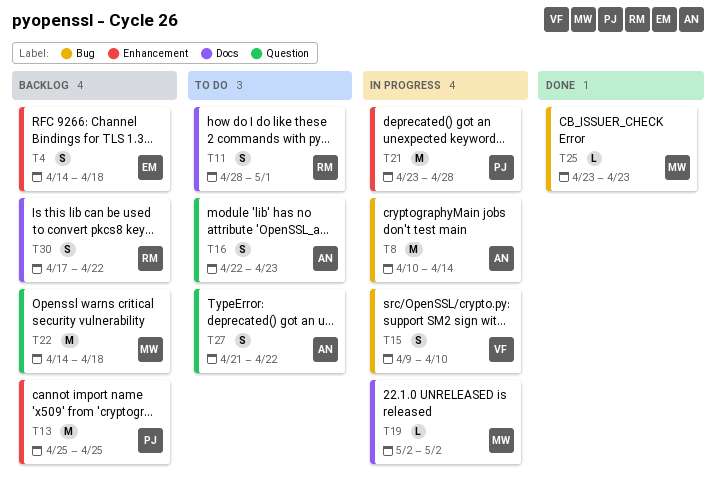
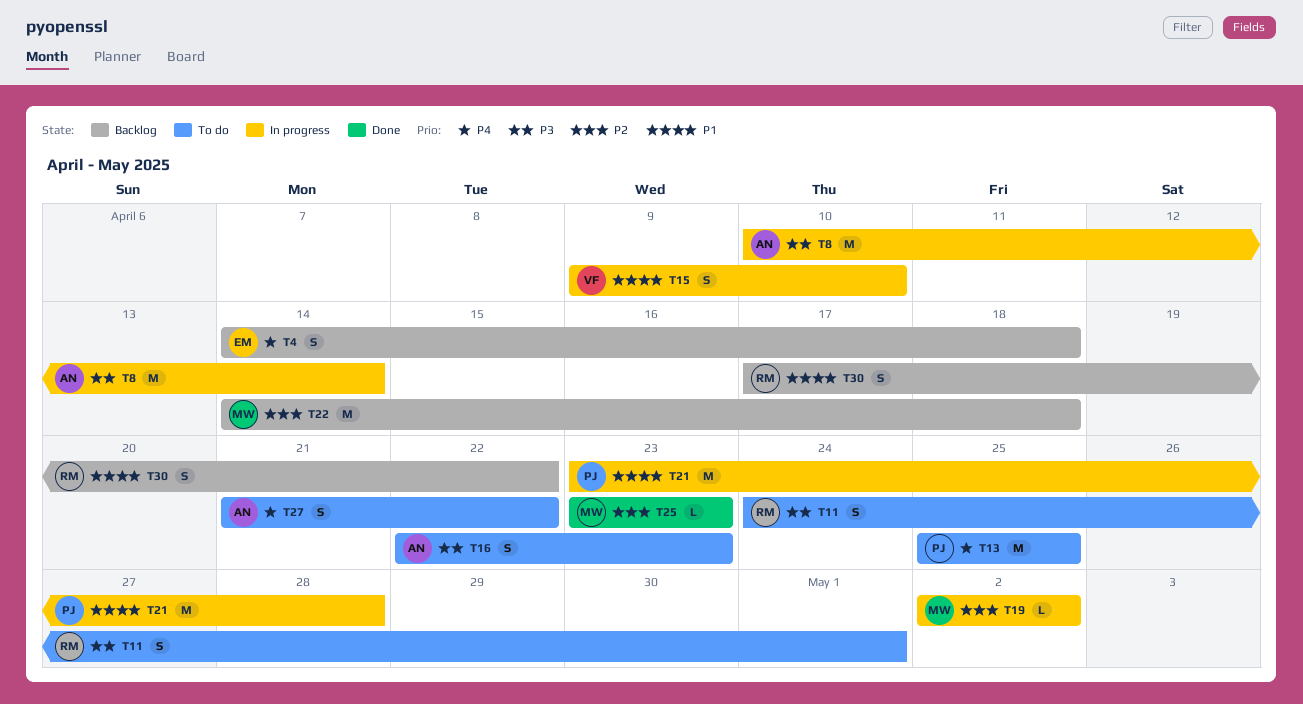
T11, start: Apr 28 -> Apr 24
T13, status: Backlog -> To do

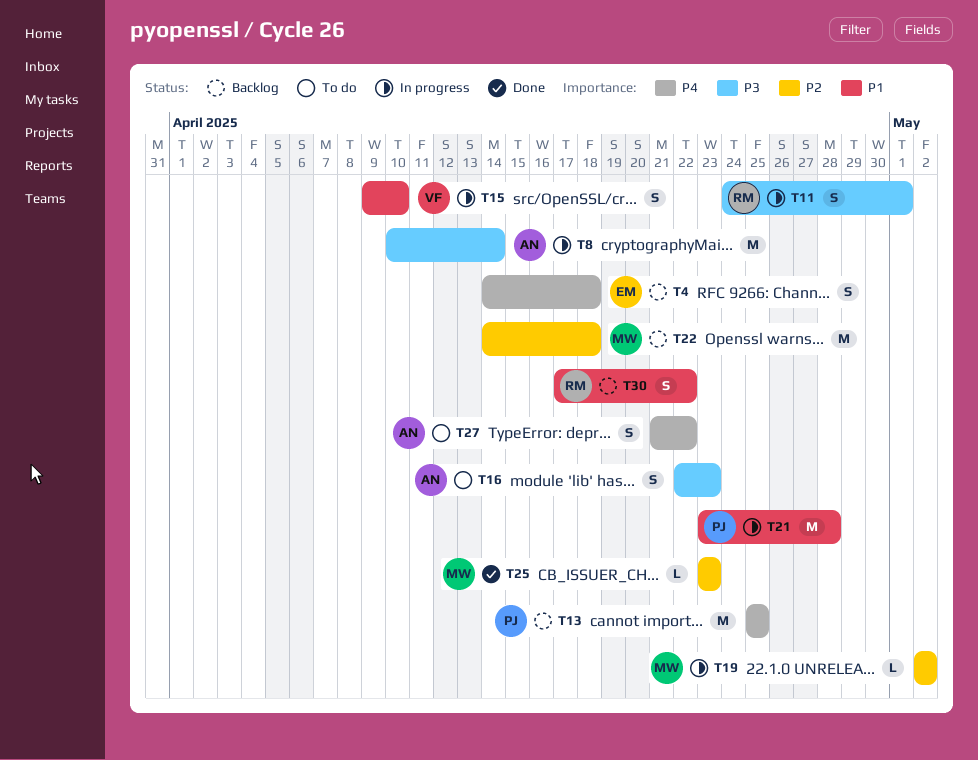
T11, status: To do -> In progress
T13, status: To do -> Backlog

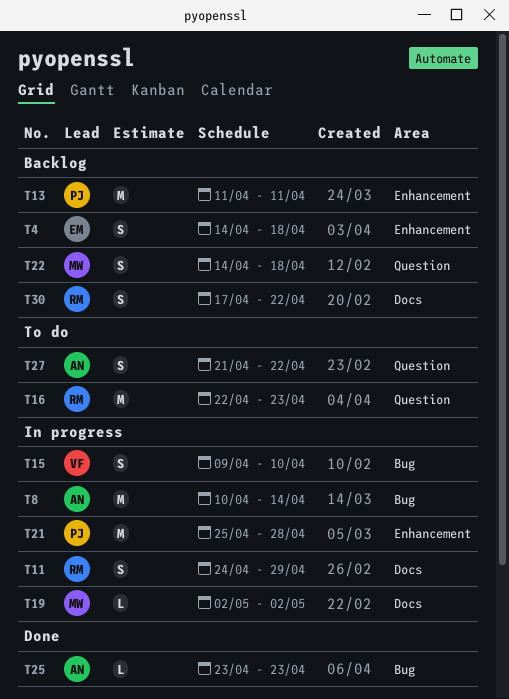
T11, due: May 1 -> Apr 29
T13, start: Apr 25 -> Apr 11
T13, due: Apr 25 -> Apr 11
T16, owner: AN -> RM
T16, estimate: S -> M
T21, start: Apr 23 -> Apr 25
T22, estimate: M -> S
T25, owner: MW -> AN

